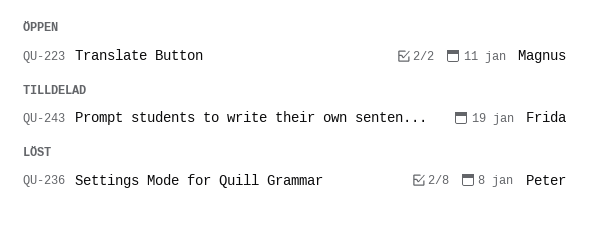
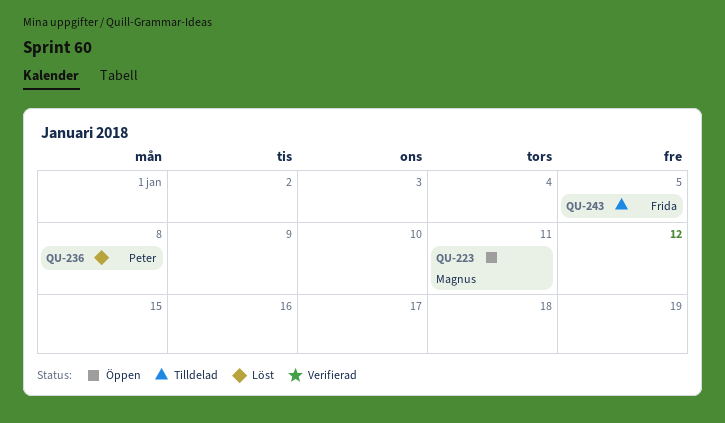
QU-243, due: Jan 19 -> Jan 5

